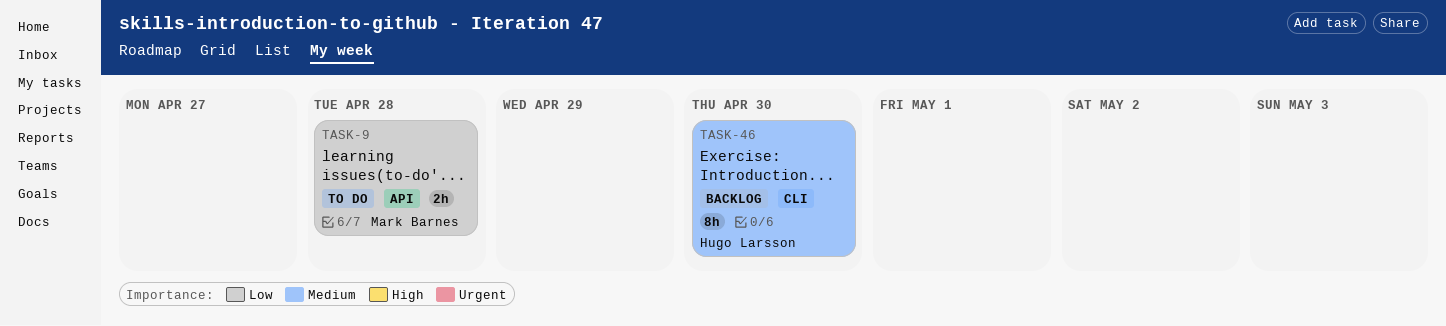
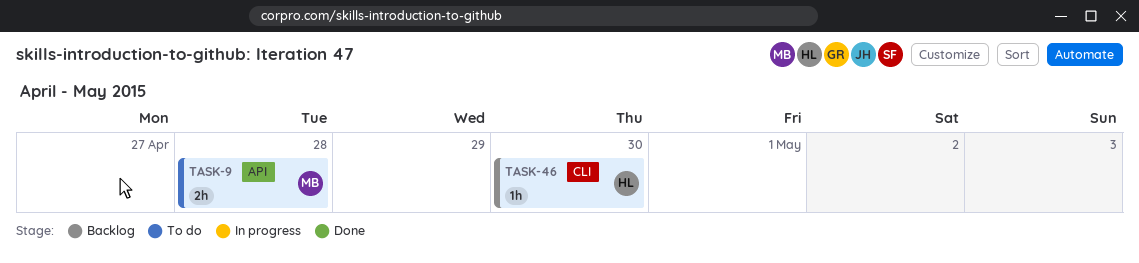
TASK-46, estimate: 8h -> 1h

